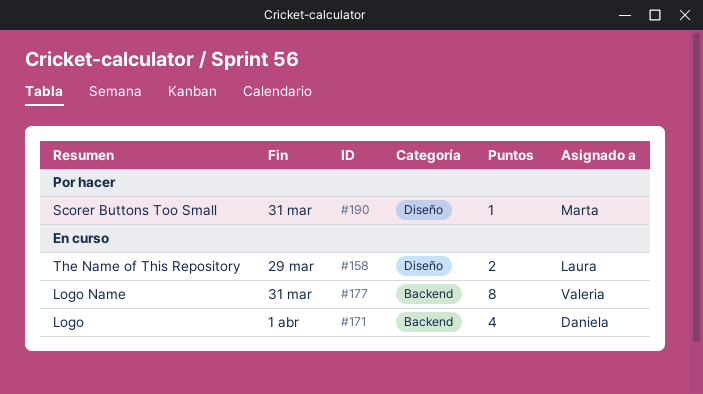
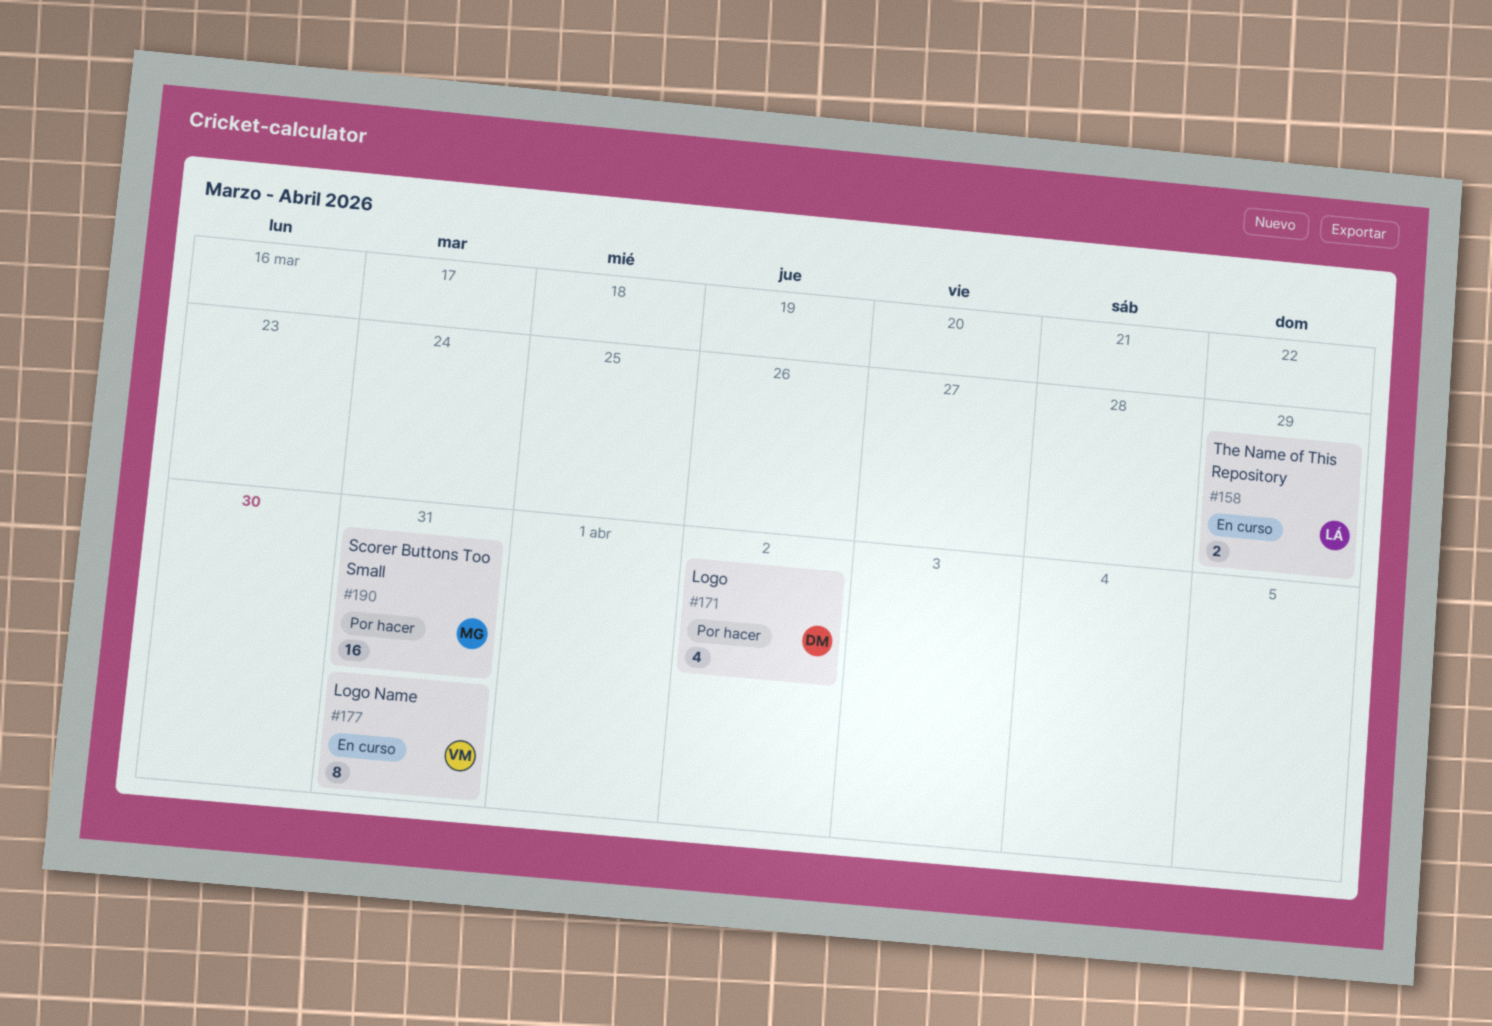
#171, status: En curso -> Por hacer
#171, due: Apr 1 -> Apr 2
#190, estimate: 1 -> 16

